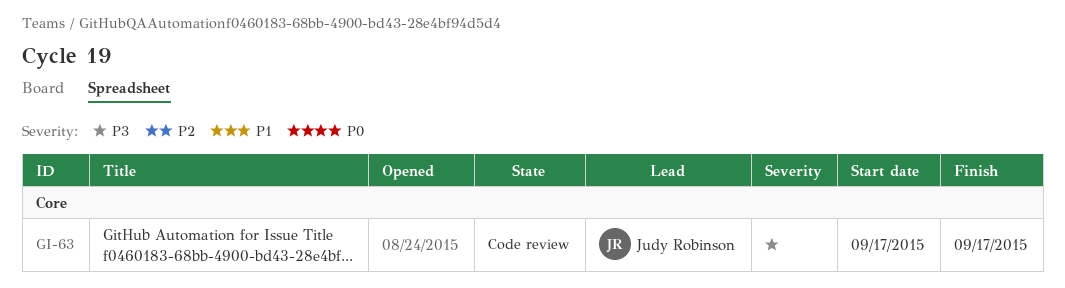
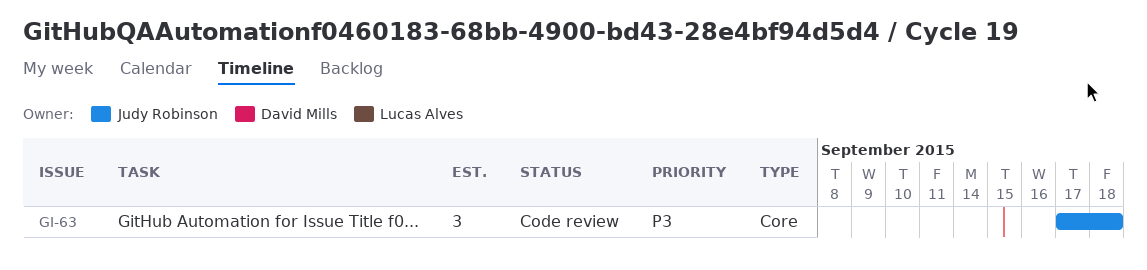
GI-63, due: Sep 17 -> Sep 18

